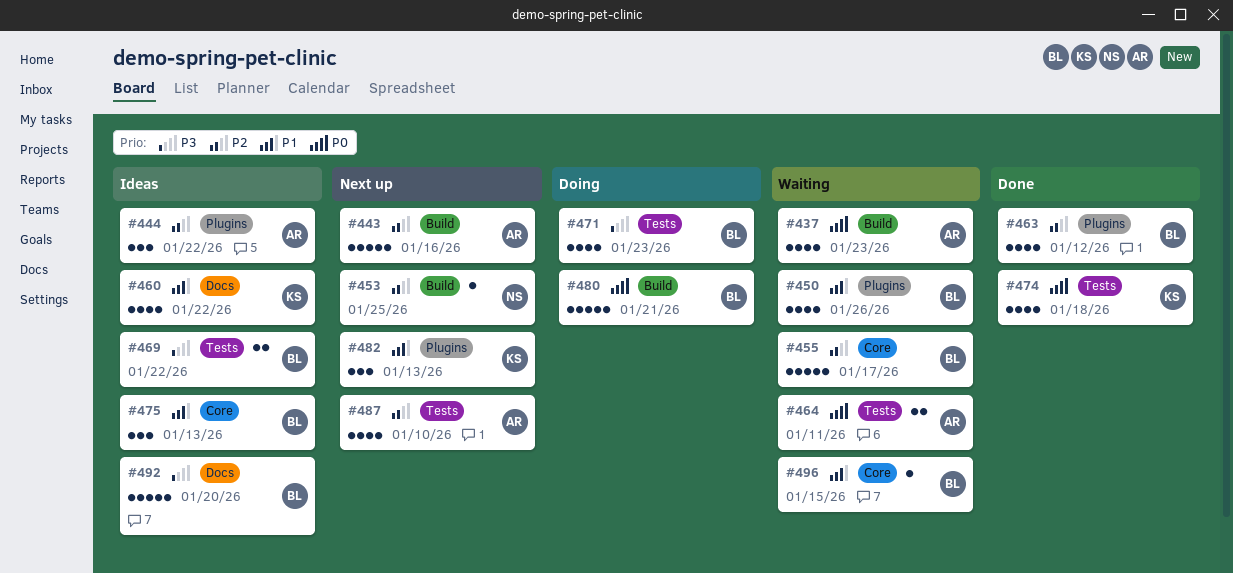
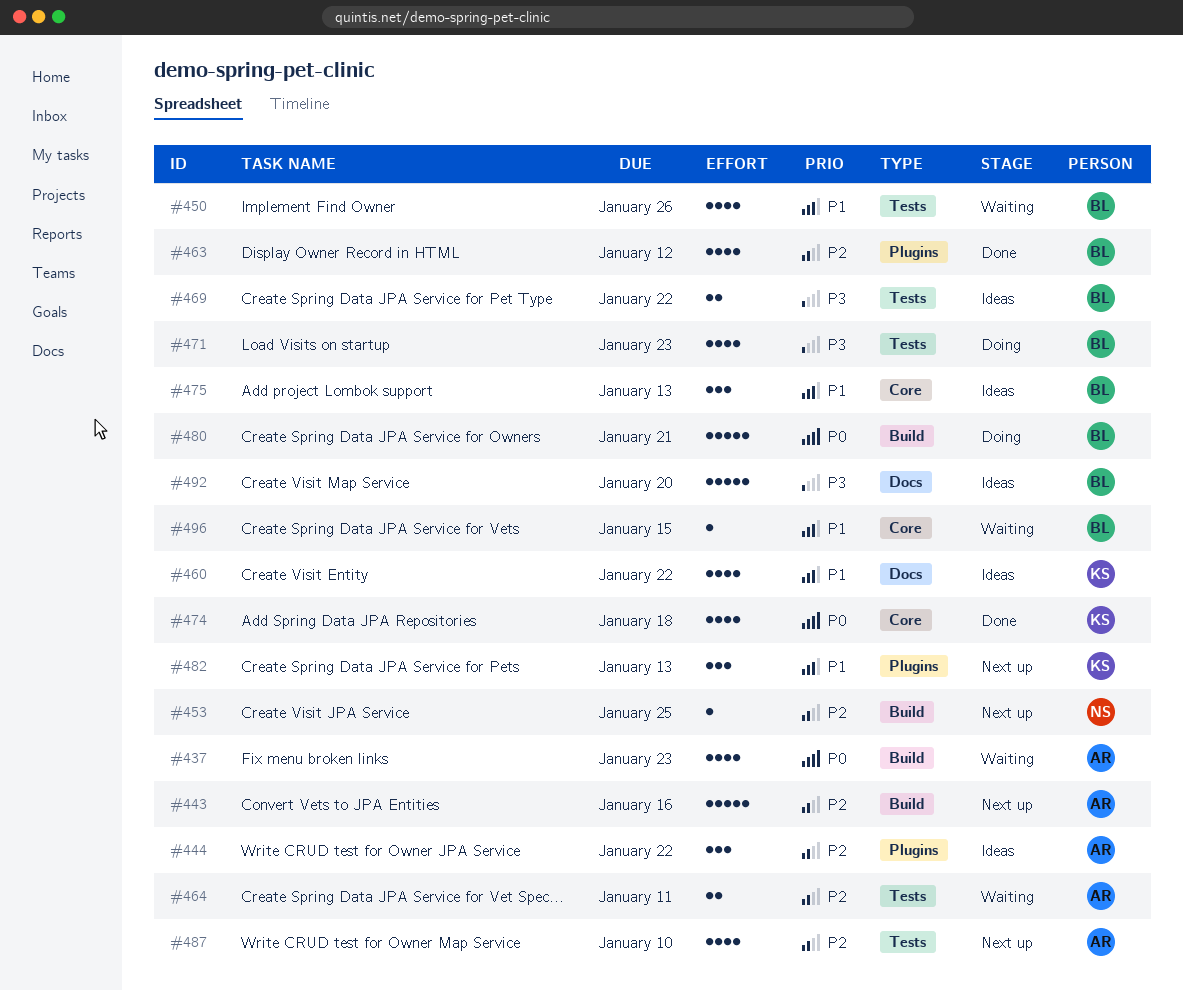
#450, label: Plugins -> Tests
#455: present -> none
#464, priority: P0 -> P2
#474, label: Tests -> Core

